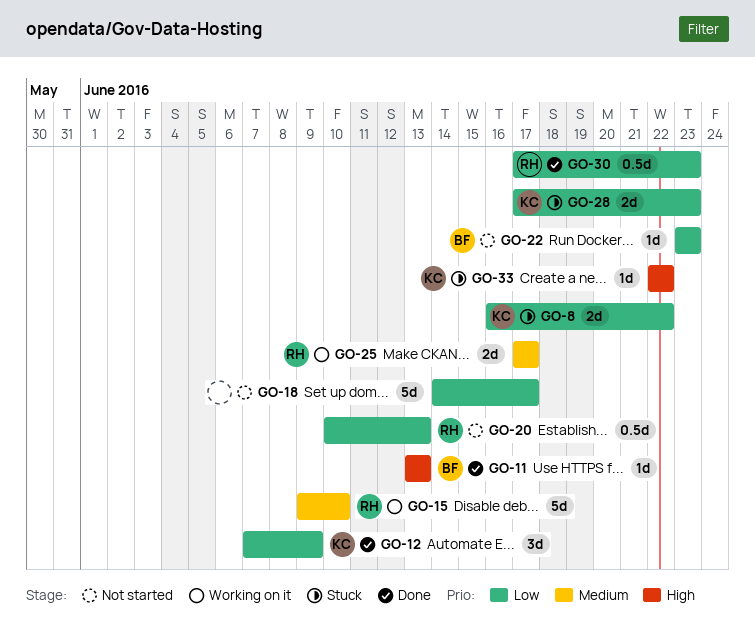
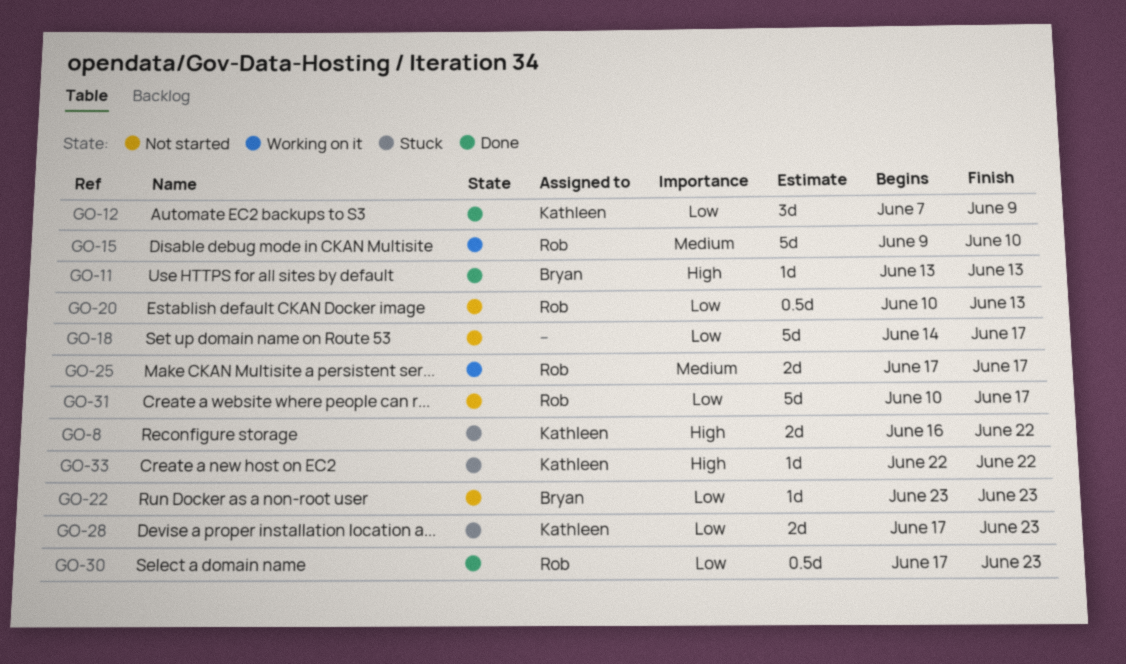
GO-8, priority: Low -> High
GO-31: none -> present

